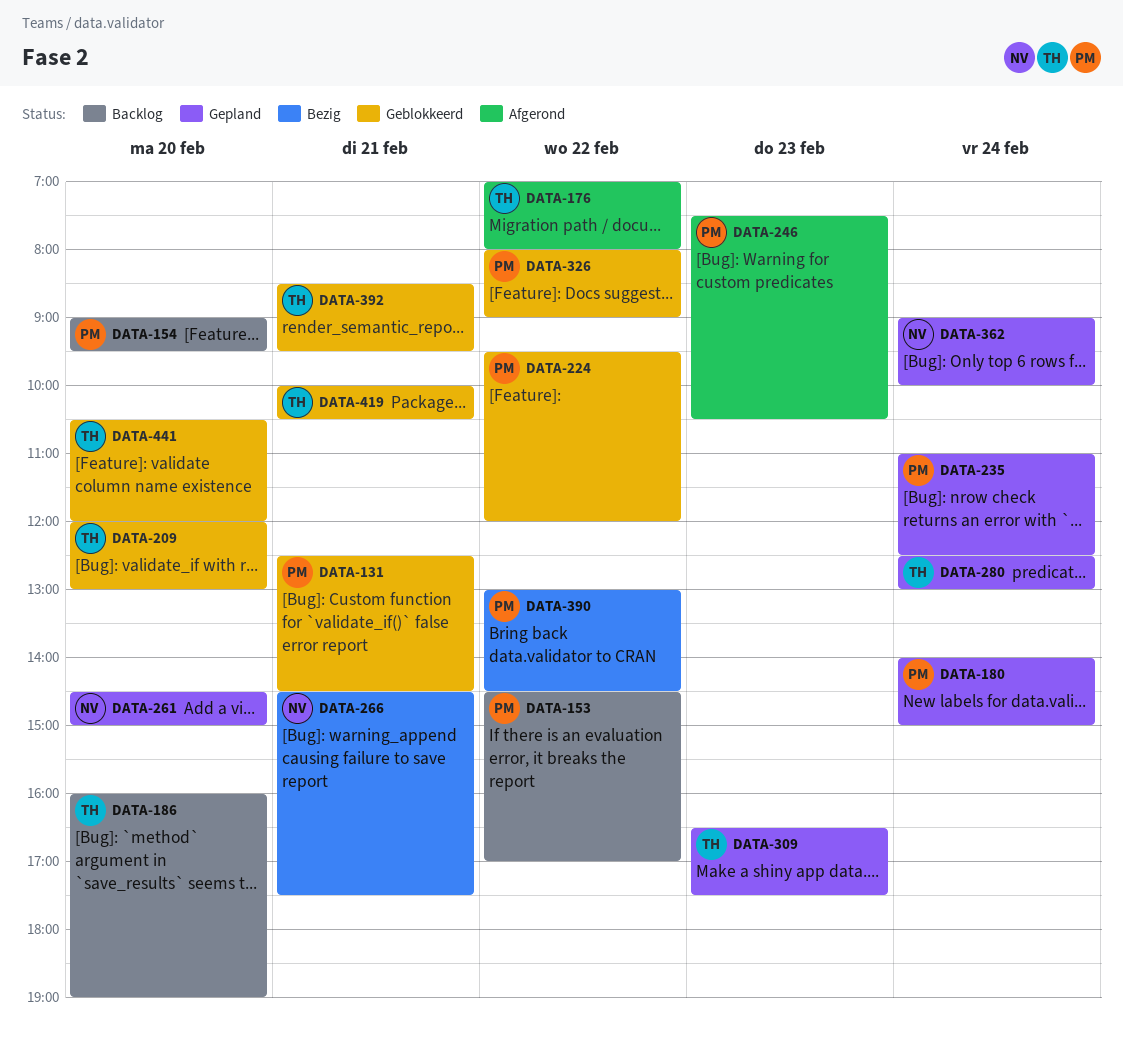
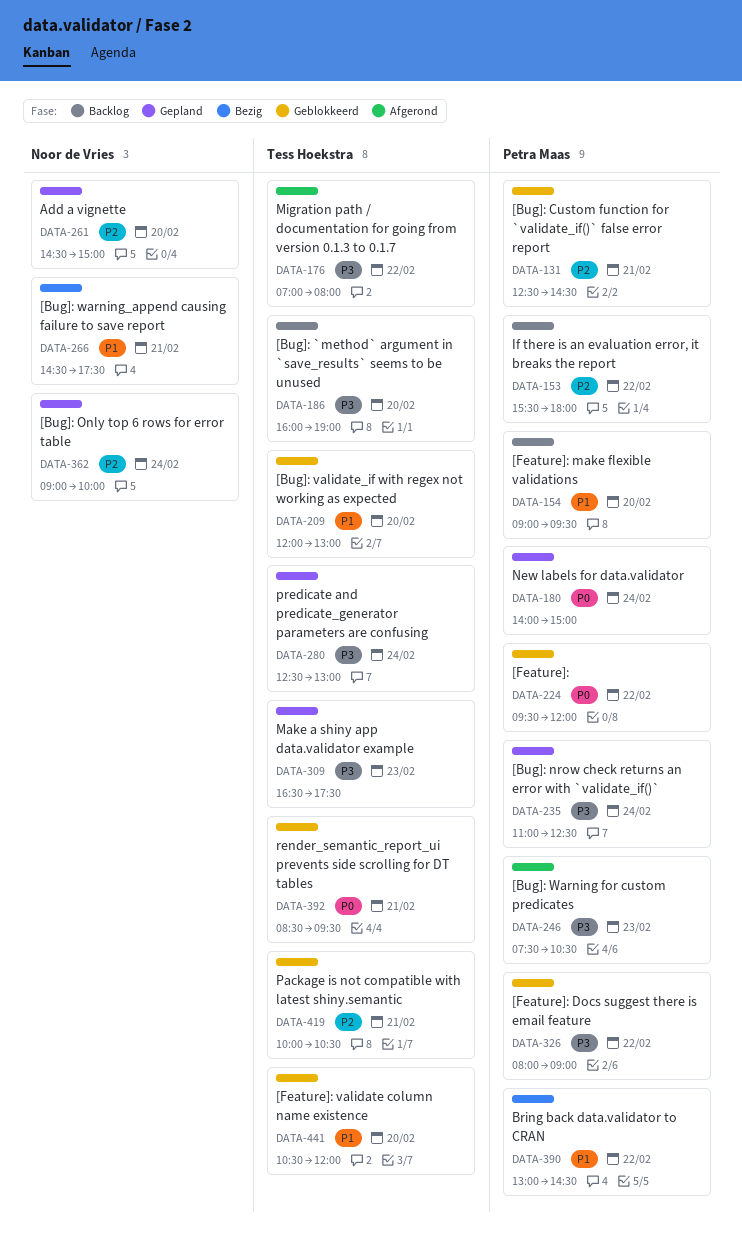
DATA-153, begins: 14:30 -> 15:30
DATA-153, ends: 17:00 -> 18:00

